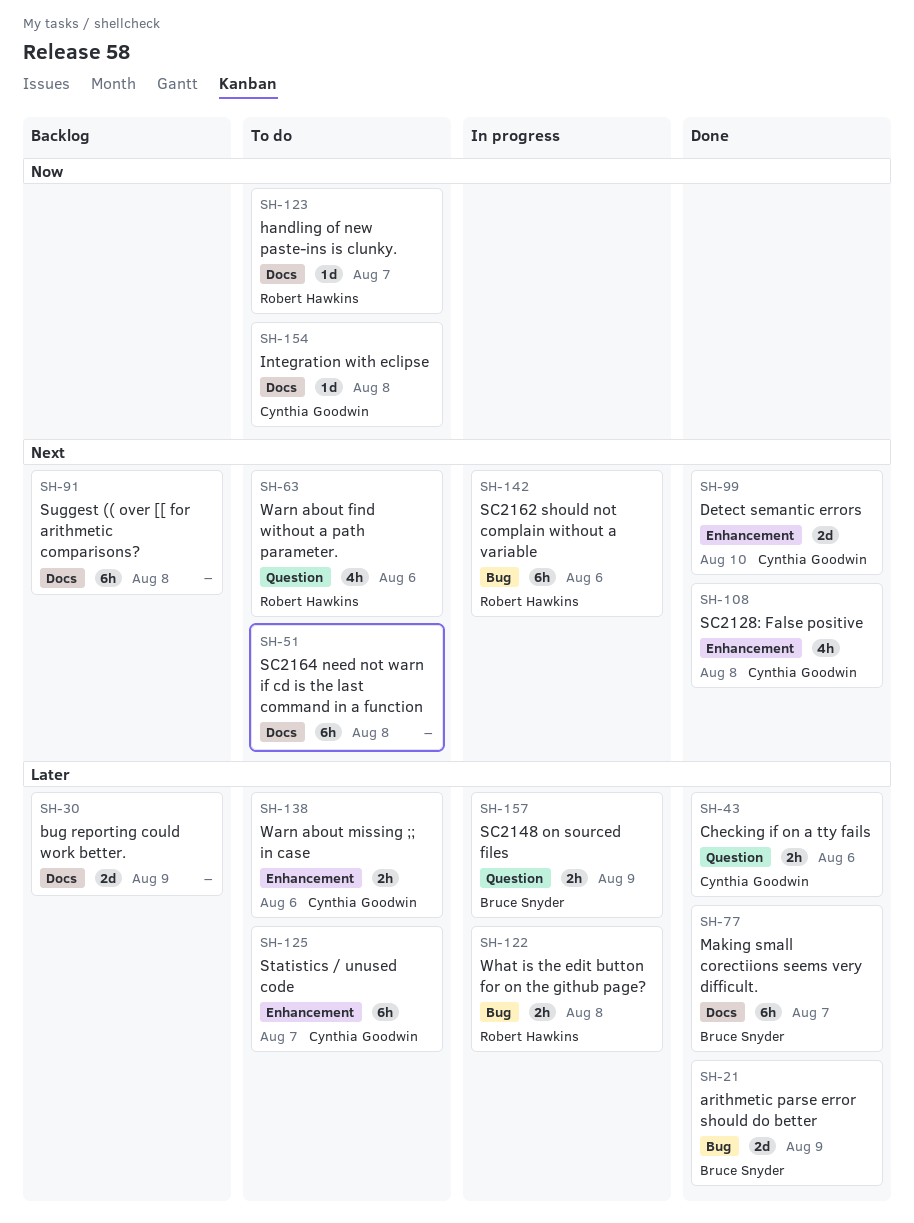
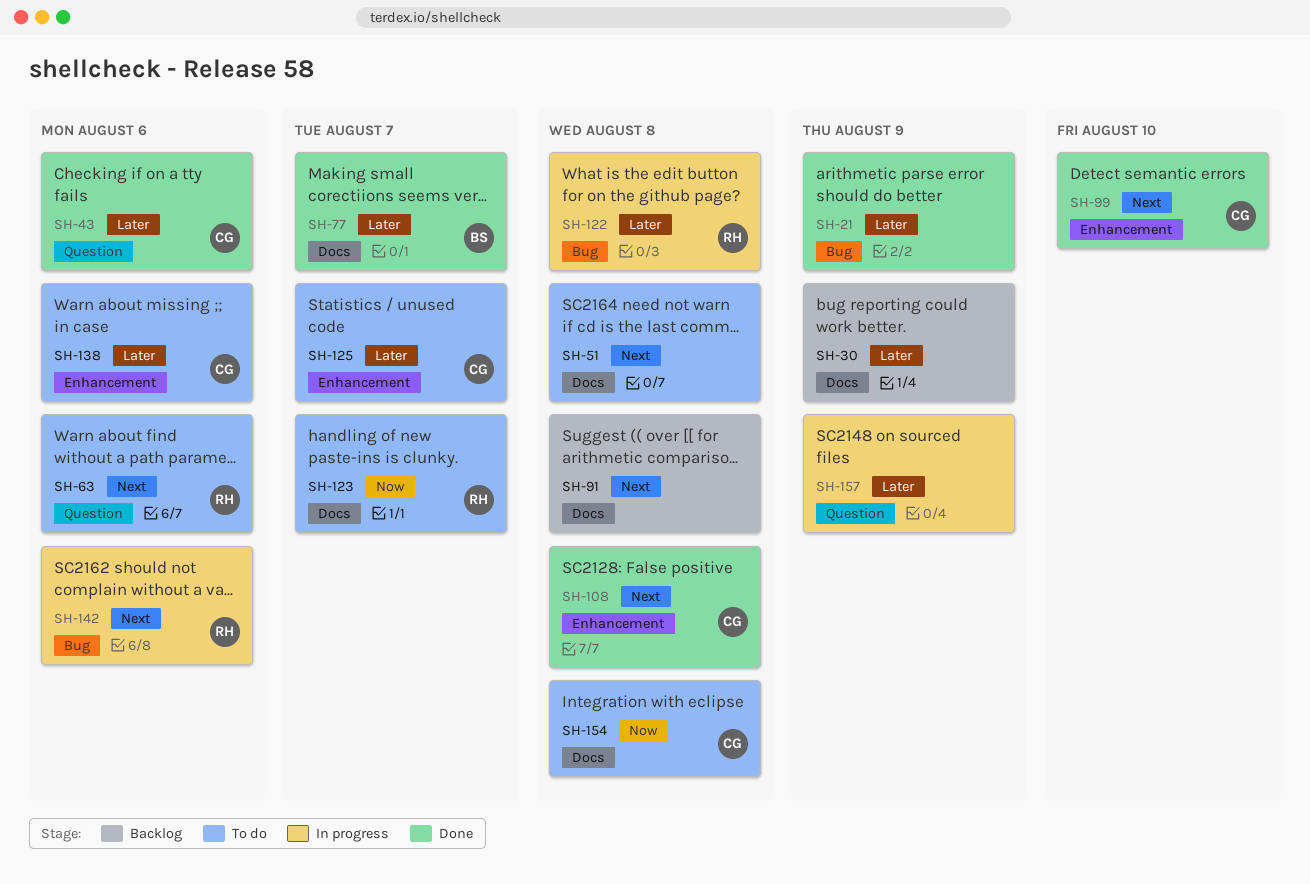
SH-21, owner: Bruce Snyder -> none
SH-157, owner: Bruce Snyder -> none

